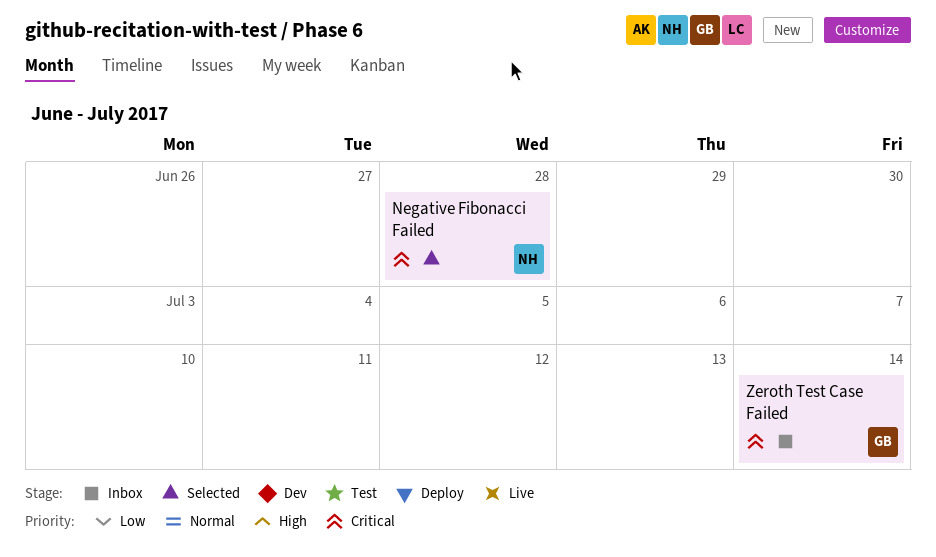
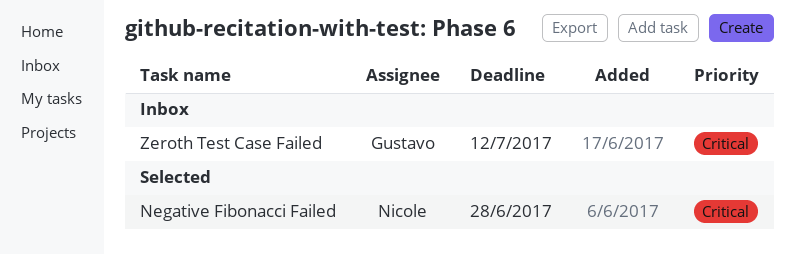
Zeroth Test Case Failed, due: Jul 14 -> Jul 12

